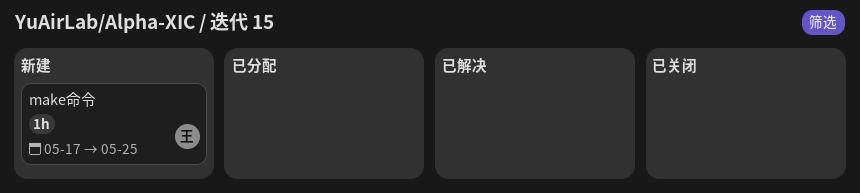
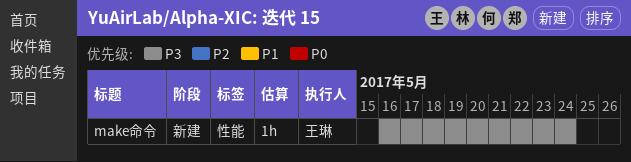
make命令, start: May 17 -> May 16
make命令, due: May 25 -> May 24

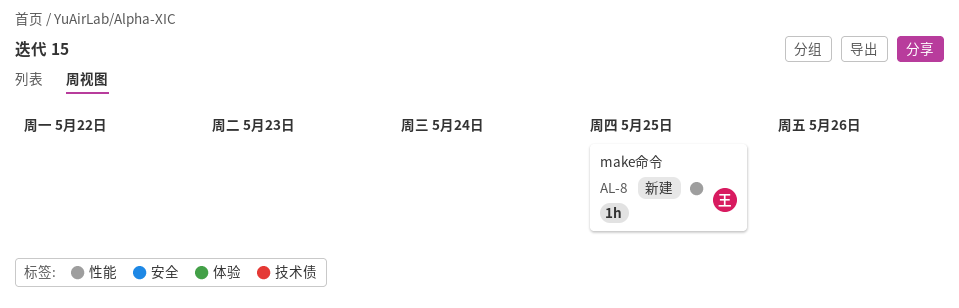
make命令, due: May 24 -> May 25

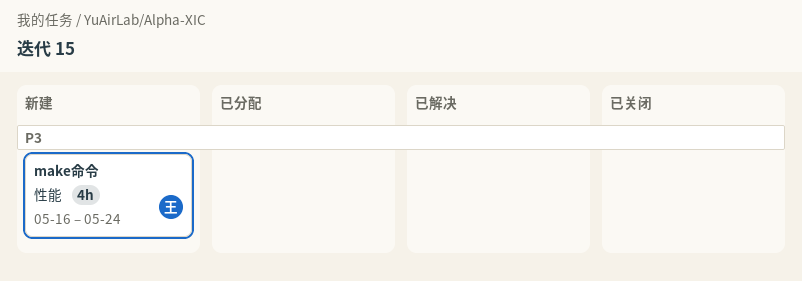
make命令, estimate: 1h -> 4h
make命令, due: May 25 -> May 24

